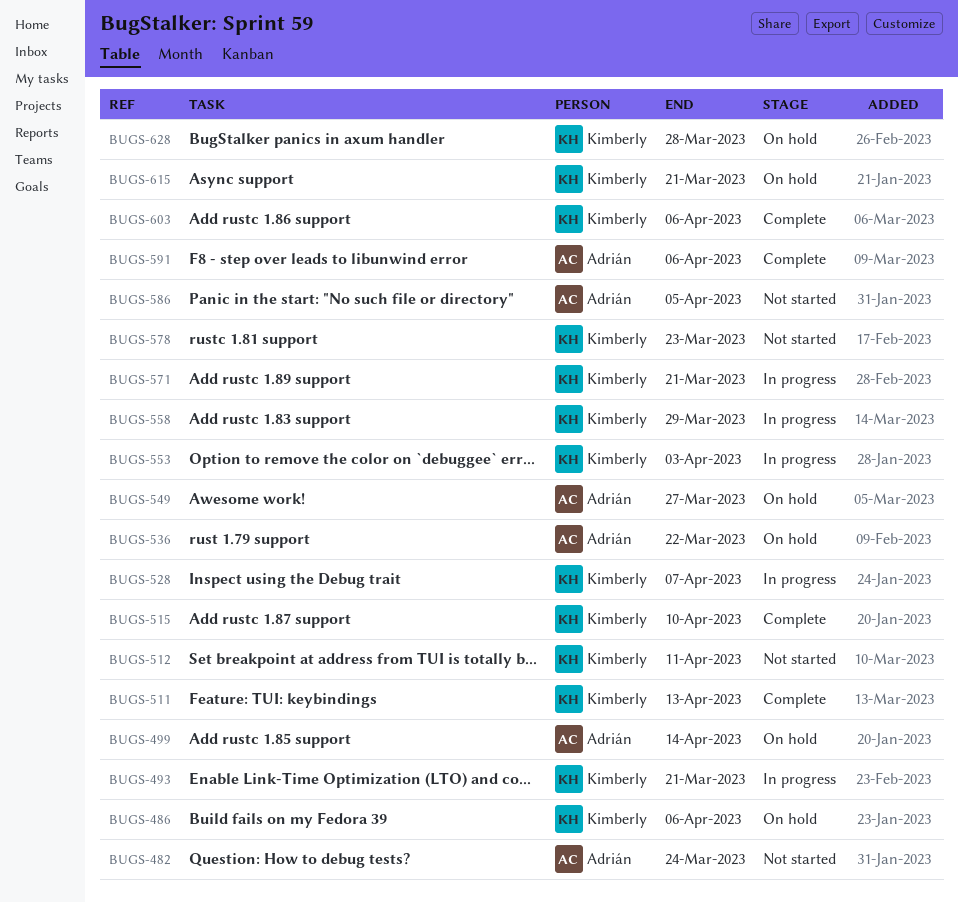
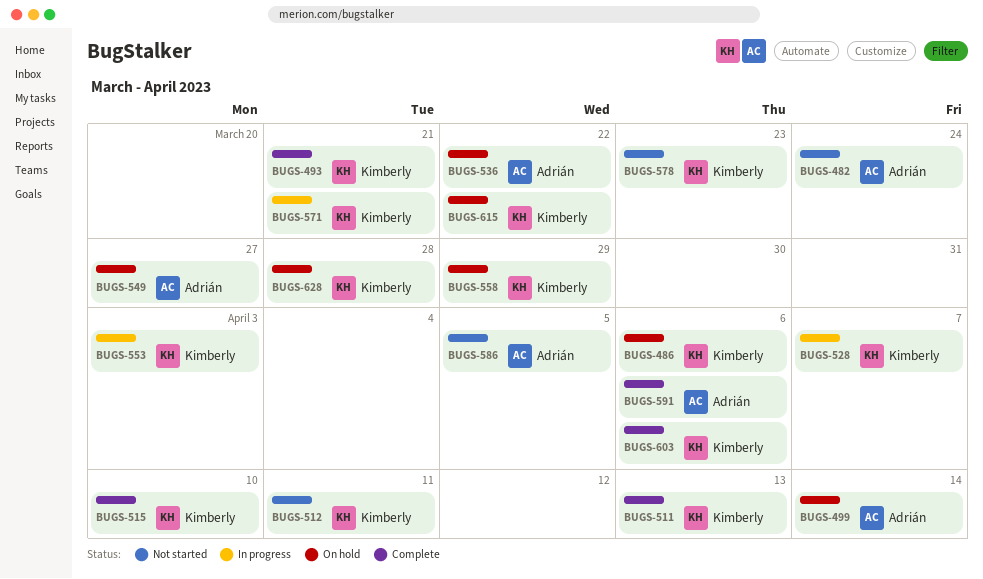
BUGS-493, status: In progress -> Complete
BUGS-558, status: In progress -> On hold
BUGS-615, due: Mar 21 -> Mar 22

